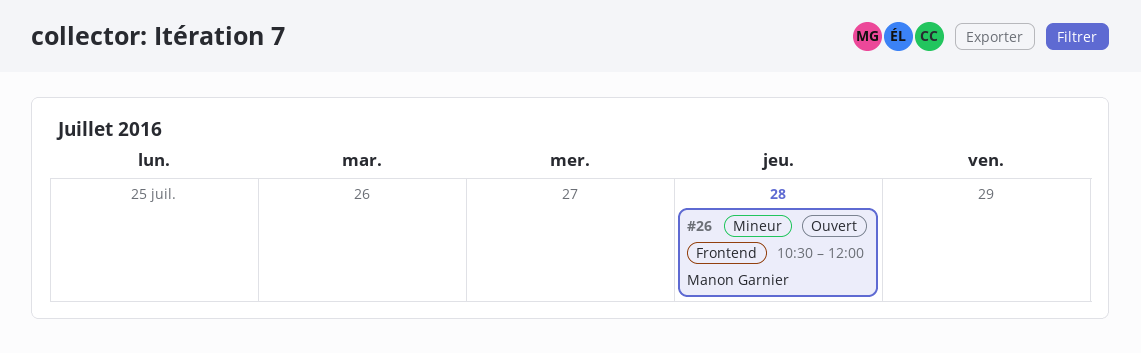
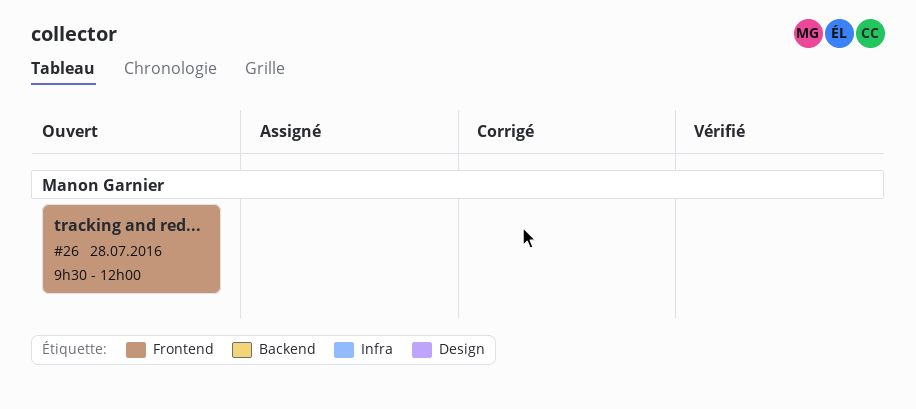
#26, begins: 10:30 -> 09:30

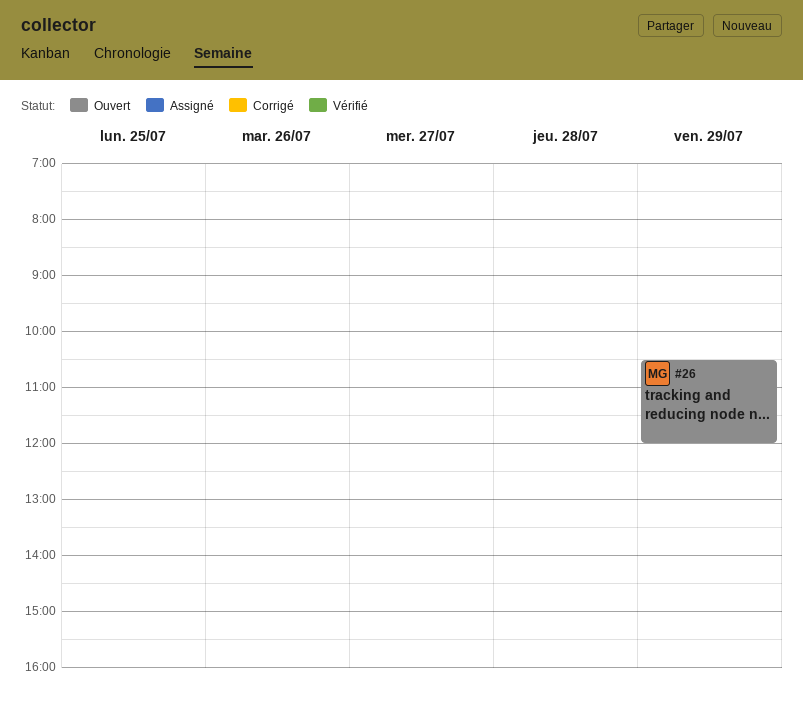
#26, day: Jul 28 -> Jul 29
#26, begins: 09:30 -> 10:30

